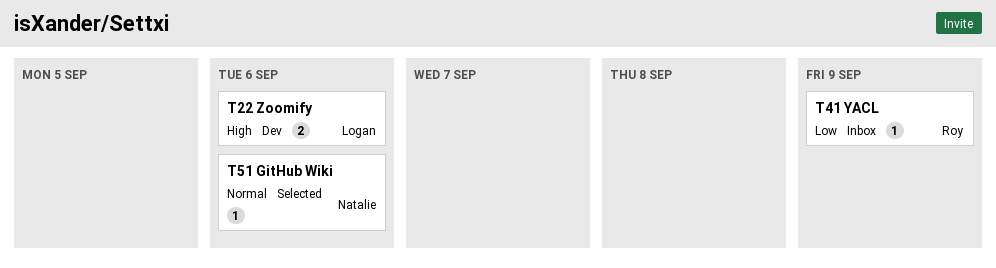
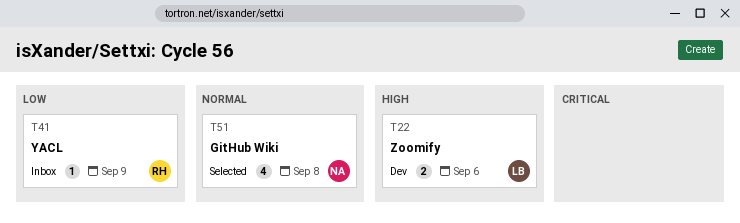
T51, estimate: 1 -> 4
T51, due: Sep 6 -> Sep 8

